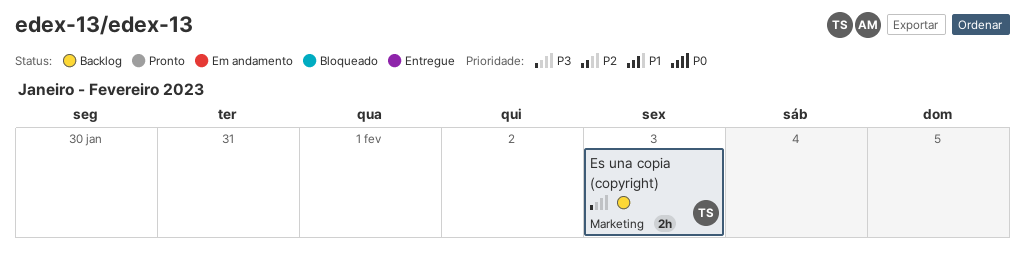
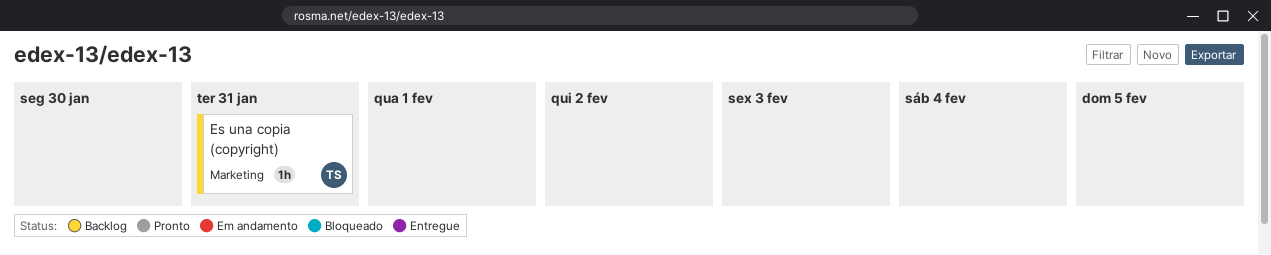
Es una copia (copyright), estimate: 2h -> 1h
Es una copia (copyright), due: Feb 3 -> Jan 31

